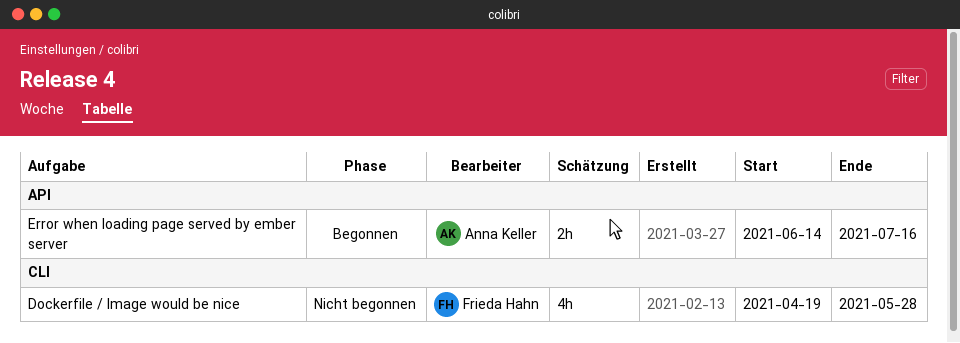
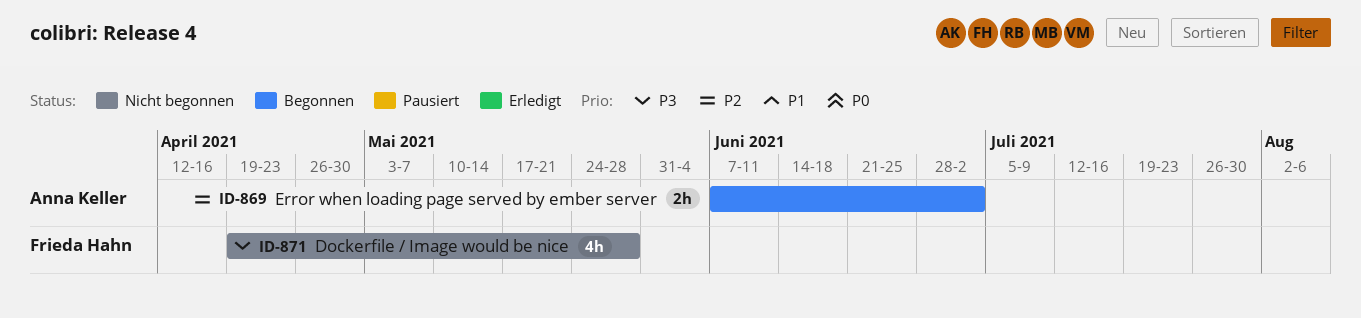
Error when loading page served by ember server, start: Jun 14 -> Jun 7
Error when loading page served by ember server, due: Jul 16 -> Jul 2

